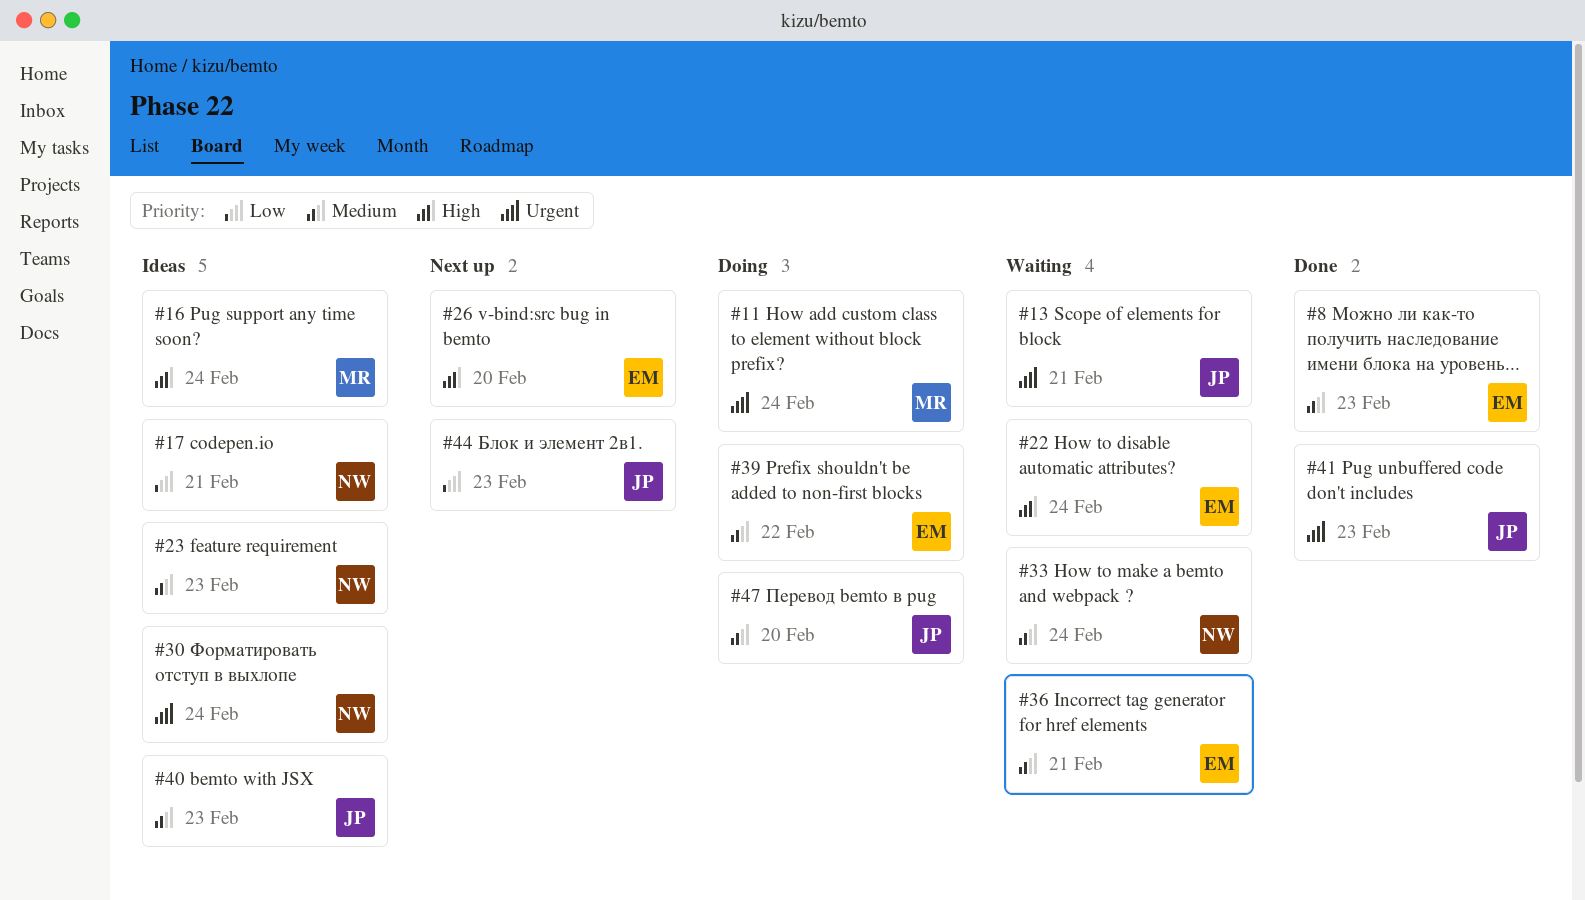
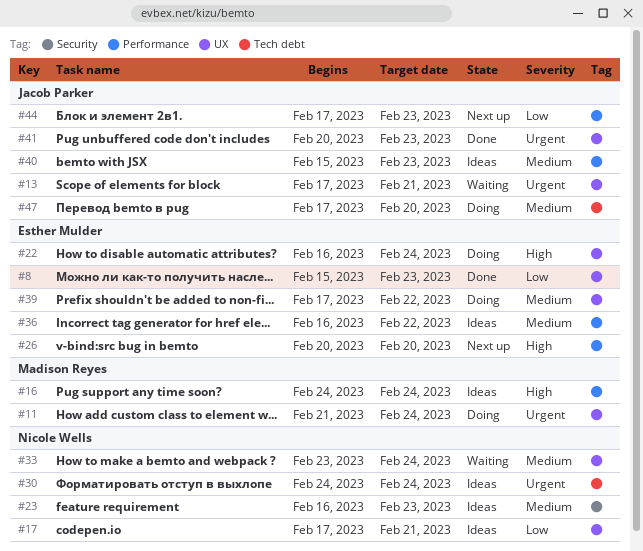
#8, priority: Medium -> Low
#22, status: Waiting -> Doing
#36, status: Waiting -> Ideas
#36, due: Feb 21 -> Feb 22

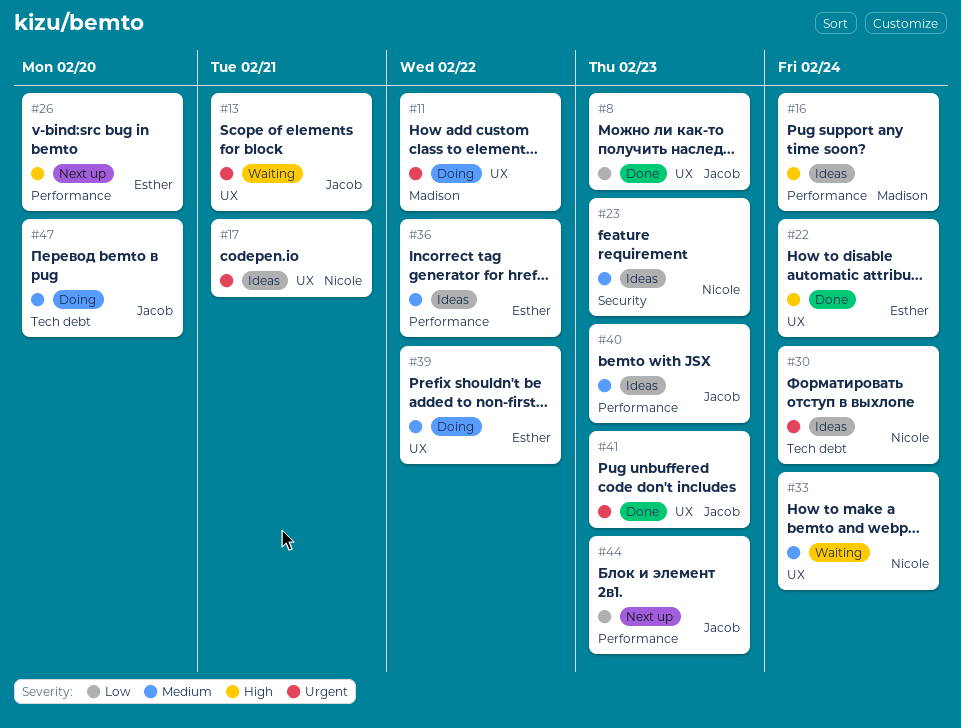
#8, owner: Esther Mulder -> Jacob Parker
#11, due: Feb 24 -> Feb 22
#17, priority: Low -> Urgent
#22, status: Doing -> Done

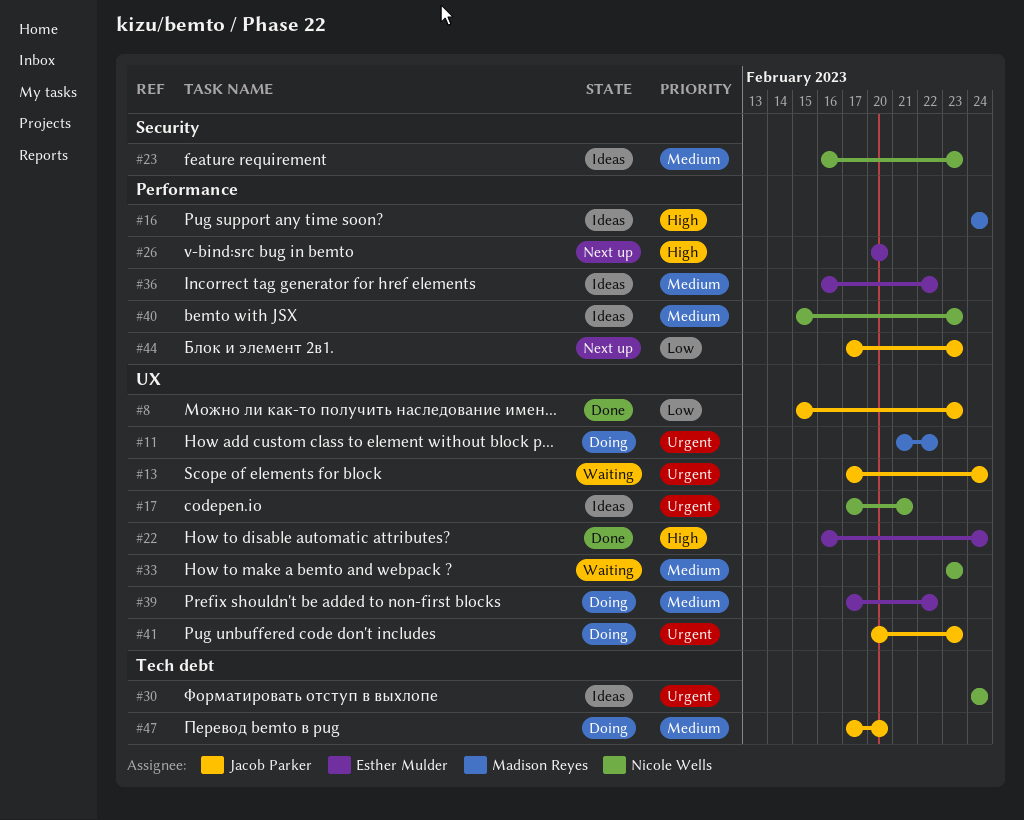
#13, due: Feb 21 -> Feb 24
#33, due: Feb 24 -> Feb 23
#40, owner: Jacob Parker -> Nicole Wells
#41, status: Done -> Doing

